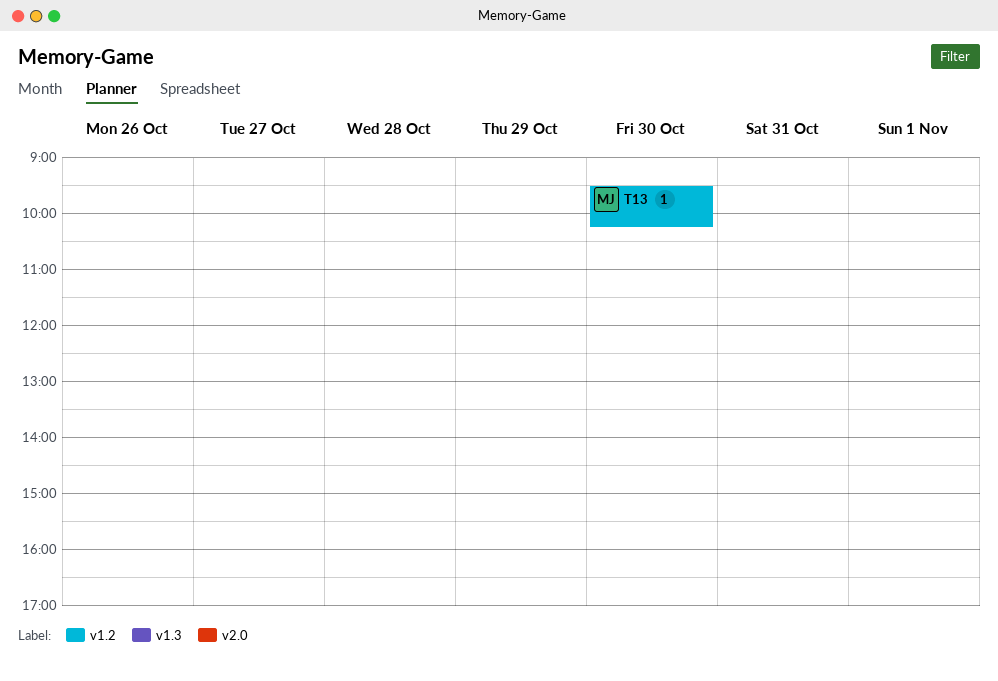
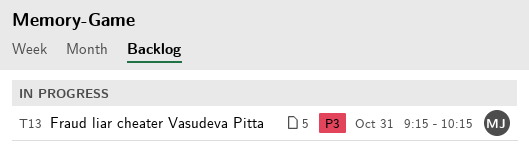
T13, day: Oct 30 -> Oct 31
T13, begins: 09:30 -> 09:15

